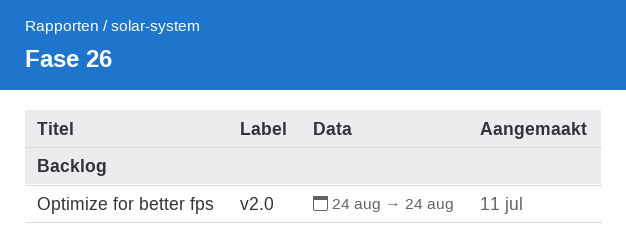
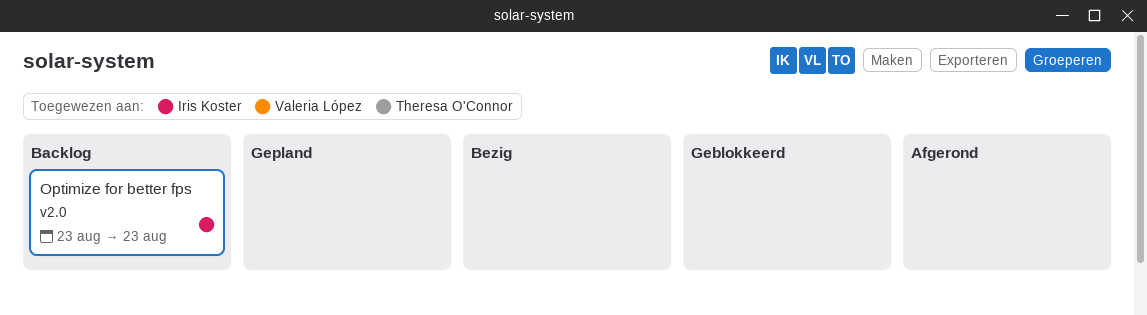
Optimize for better fps, start: Aug 24 -> Aug 23
Optimize for better fps, due: Aug 24 -> Aug 23

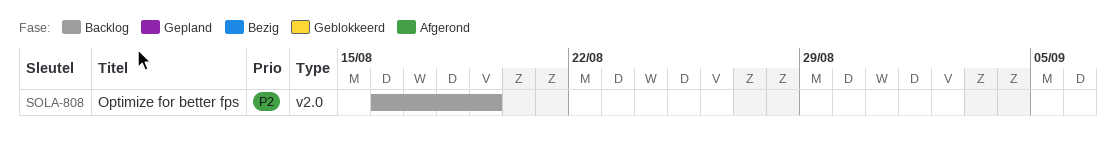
Optimize for better fps, start: Aug 23 -> Aug 16
Optimize for better fps, due: Aug 23 -> Aug 19

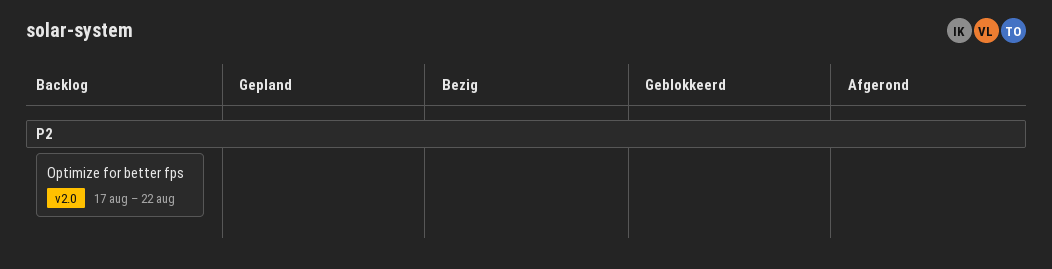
Optimize for better fps, start: Aug 16 -> Aug 17
Optimize for better fps, due: Aug 19 -> Aug 22

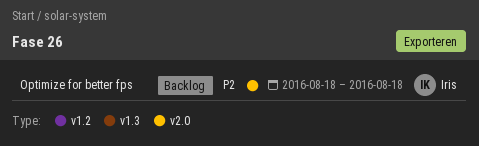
Optimize for better fps, start: Aug 17 -> Aug 18
Optimize for better fps, due: Aug 22 -> Aug 18

